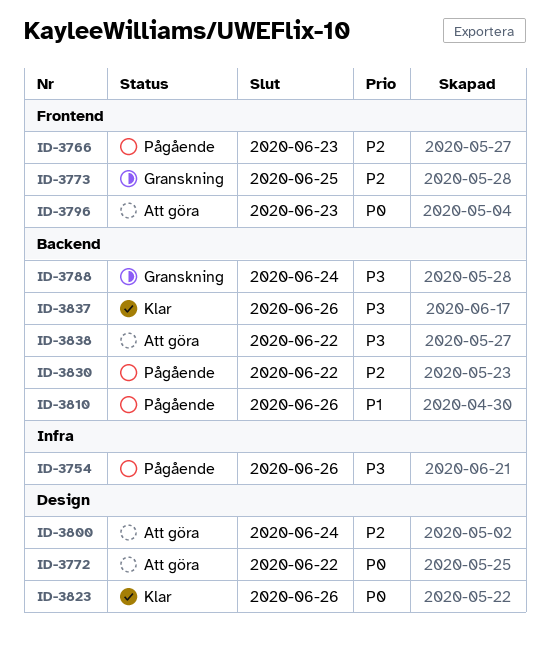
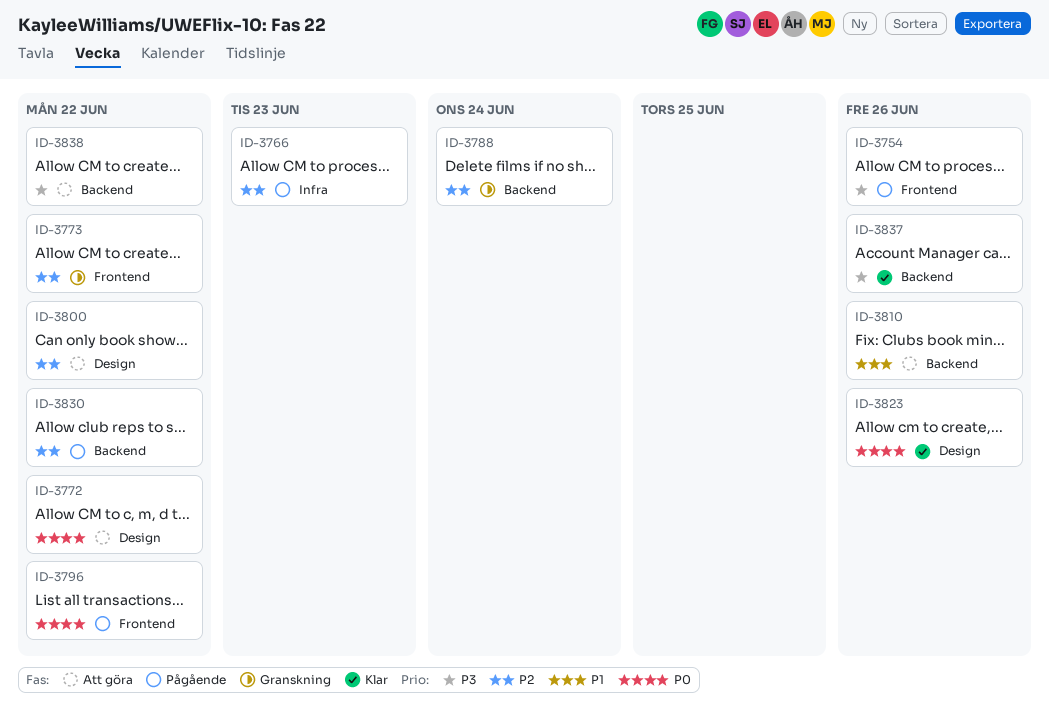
ID-3754, label: Infra -> Frontend
ID-3766, label: Frontend -> Infra
ID-3773, due: Jun 25 -> Jun 22
ID-3788, priority: P3 -> P2
ID-3796, status: Att göra -> Pågående
ID-3796, due: Jun 23 -> Jun 22
ID-3800, due: Jun 24 -> Jun 22
ID-3810, status: Pågående -> Att göra

